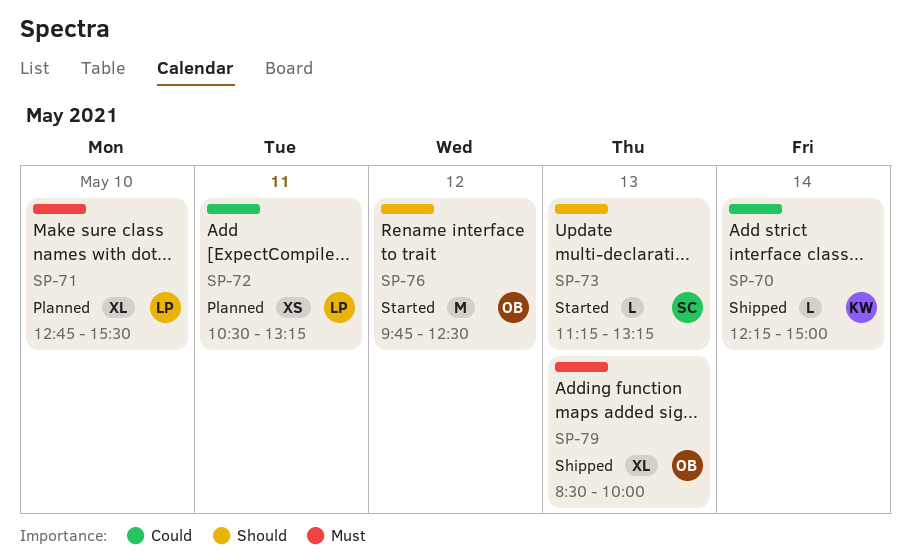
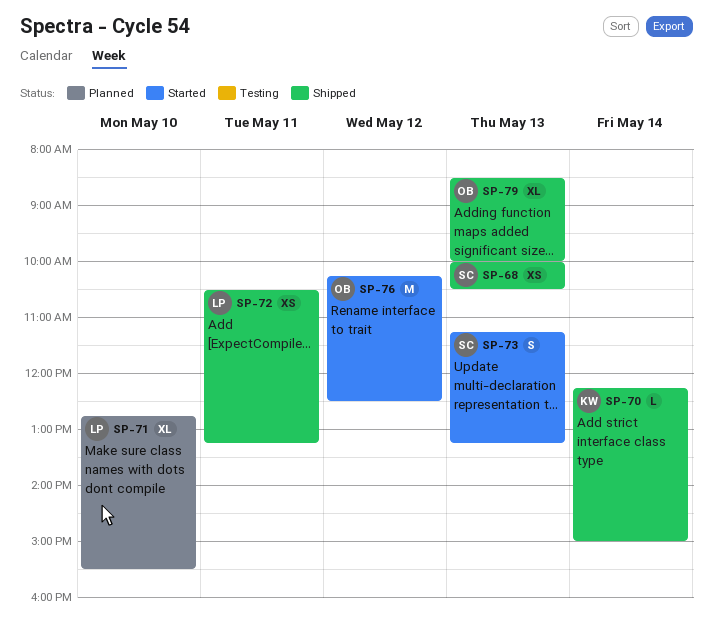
SP-68: none -> present
SP-72, status: Planned -> Shipped
SP-73, estimate: L -> S
SP-76, begins: 09:45 -> 10:15

